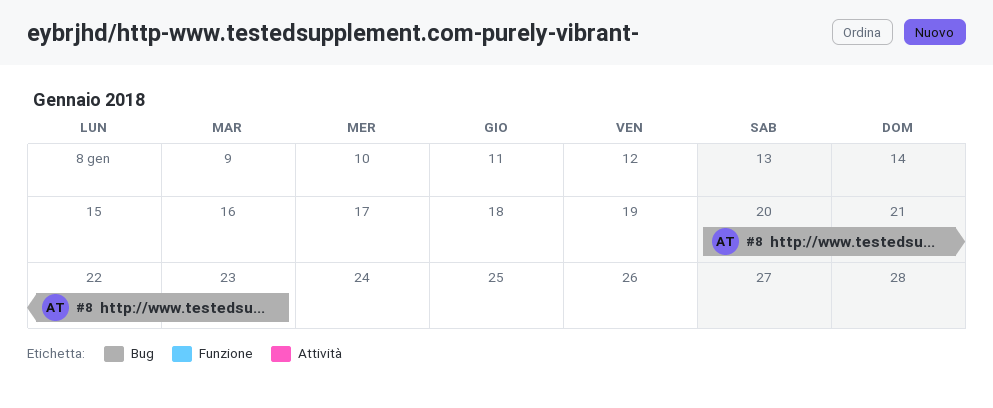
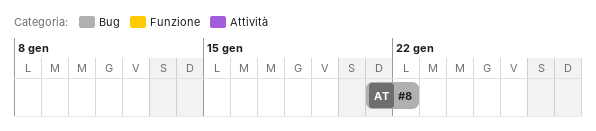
#8, start: Jan 20 -> Jan 21
#8, due: Jan 23 -> Jan 22

